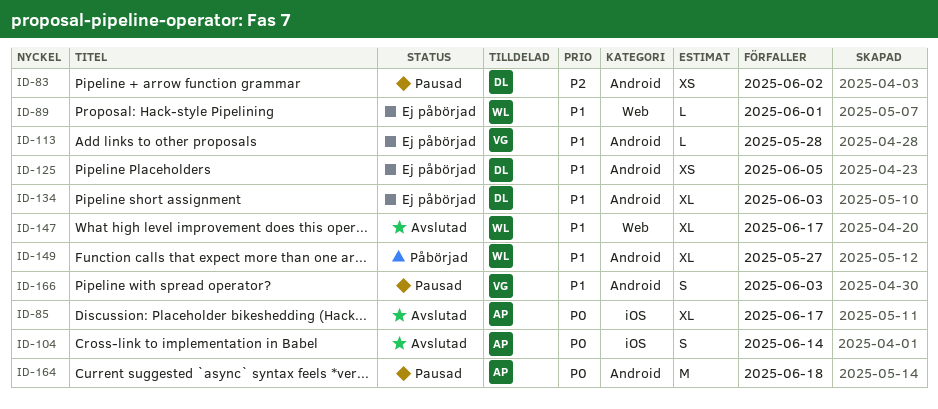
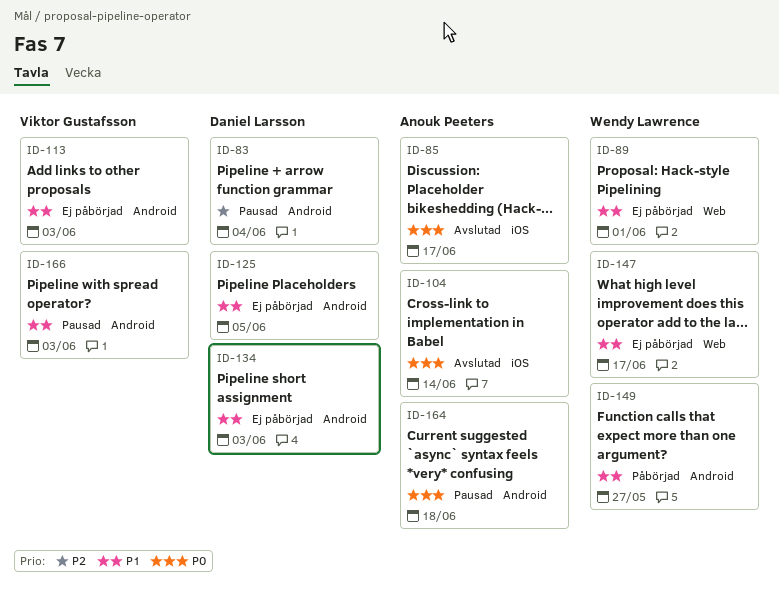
ID-83, due: Jun 2 -> Jun 4
ID-113, due: May 28 -> Jun 3
ID-147, status: Avslutad -> Ej påbörjad

